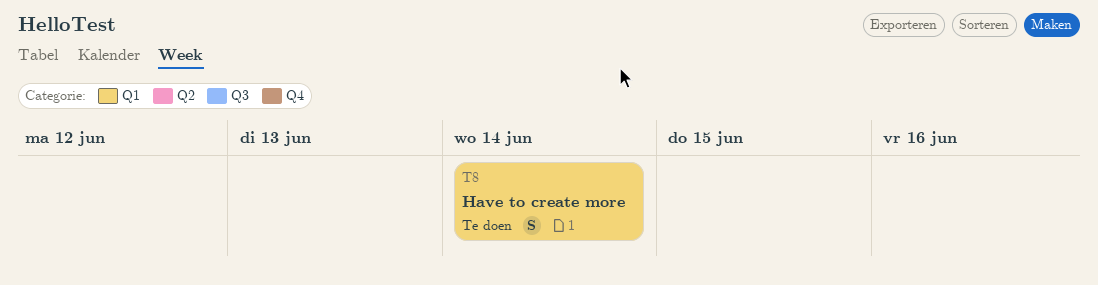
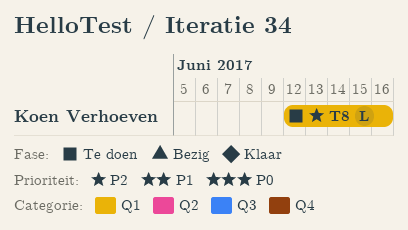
T8, estimate: S -> L
T8, due: Jun 14 -> Jun 16

